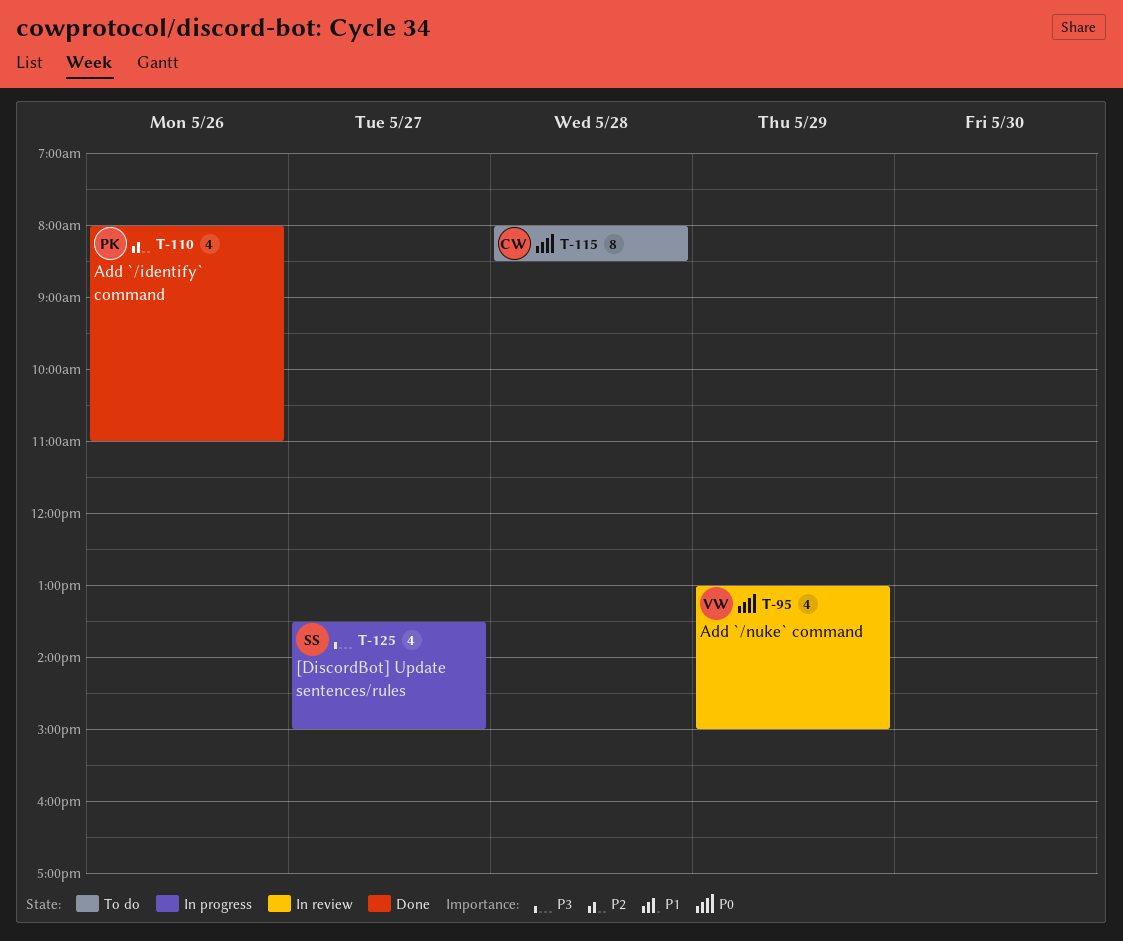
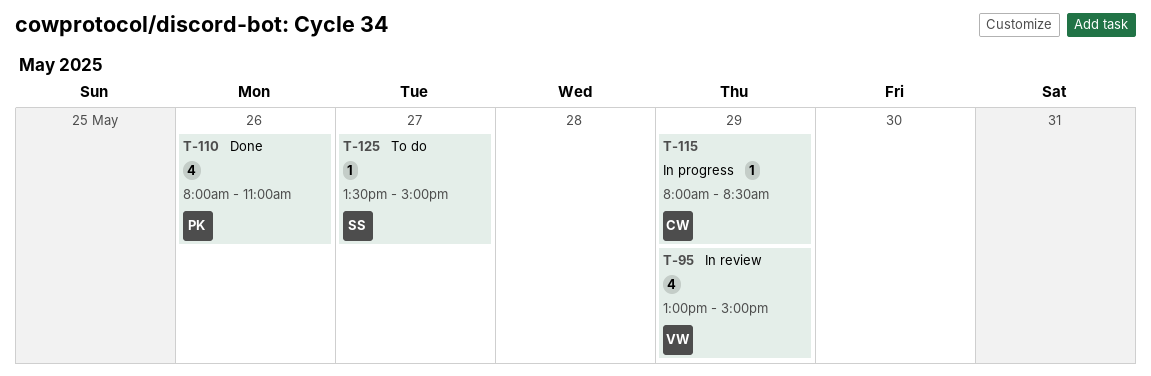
T-115, status: To do -> In progress
T-115, estimate: 8 -> 1
T-115, day: May 28 -> May 29
T-125, status: In progress -> To do
T-125, estimate: 4 -> 1

